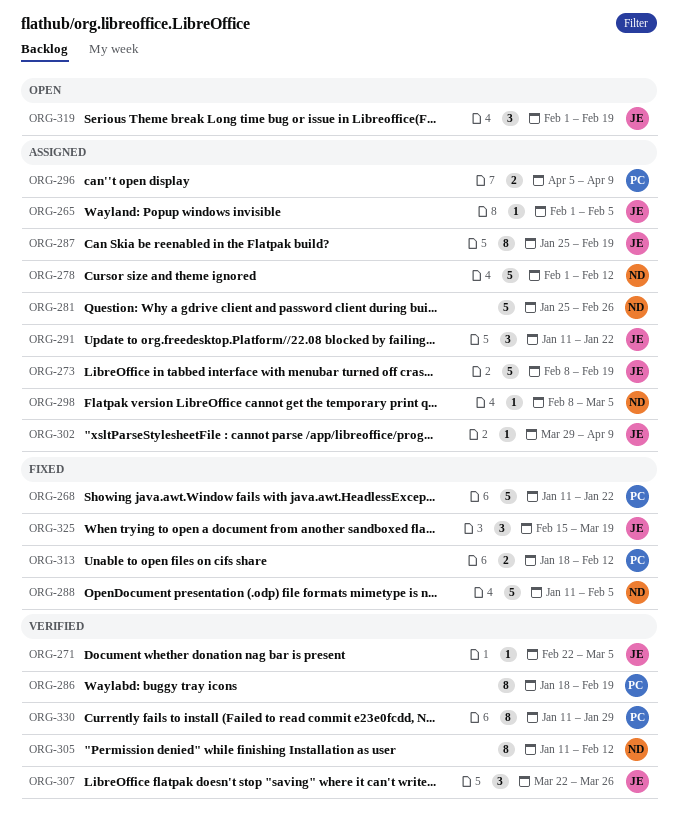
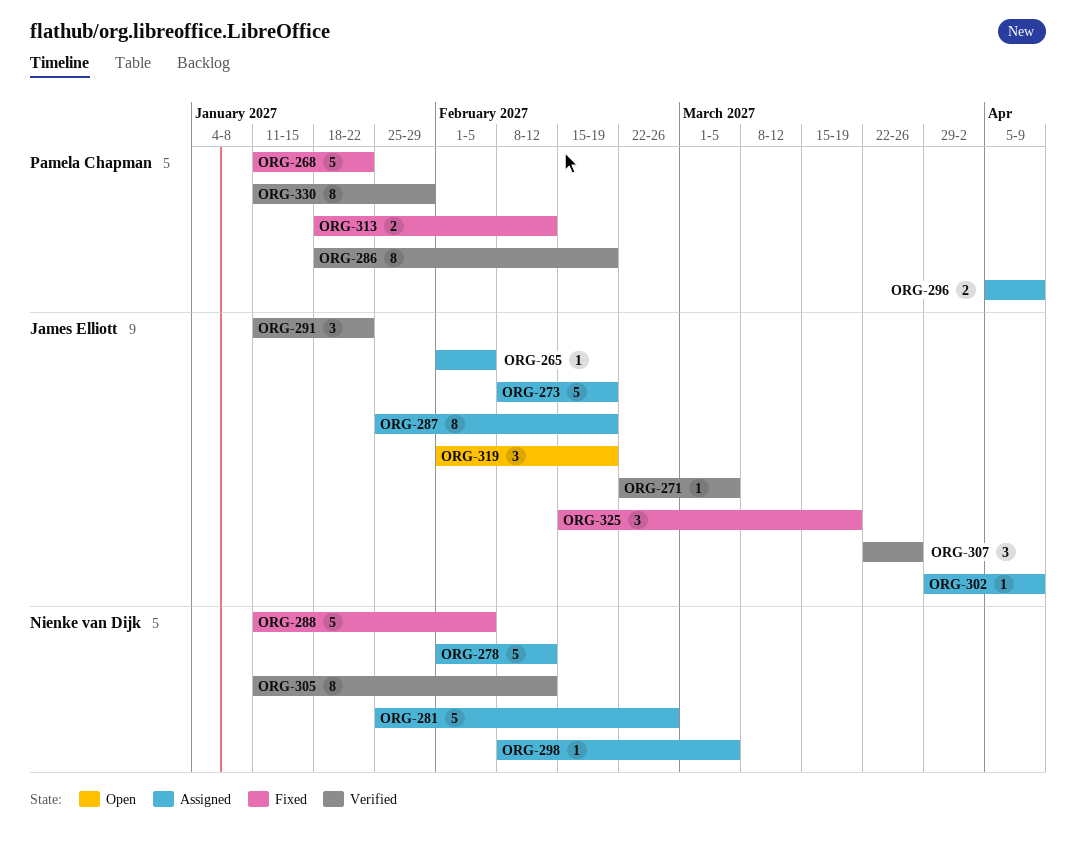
ORG-291, status: Assigned -> Verified

